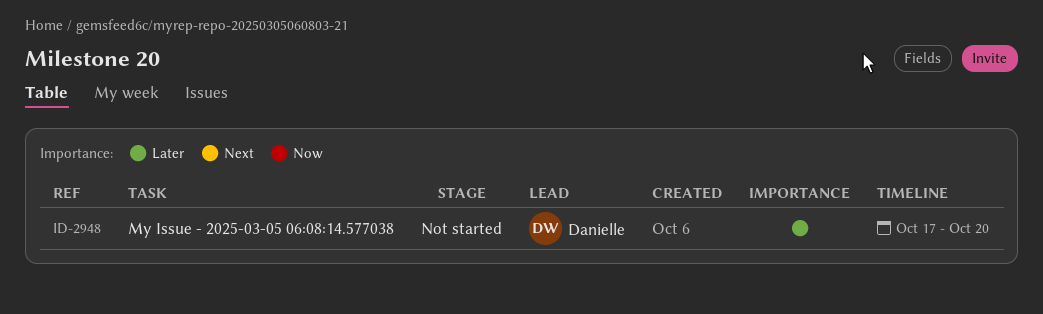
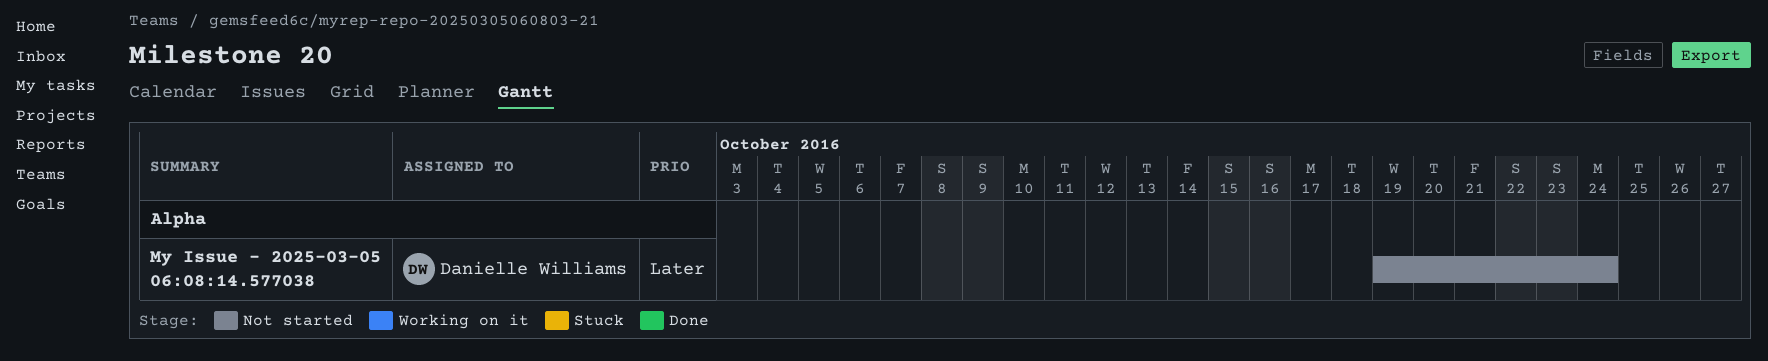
My Issue - 2025-03-05 06:08:14.577038, start: Oct 17 -> Oct 19
My Issue - 2025-03-05 06:08:14.577038, due: Oct 20 -> Oct 24

